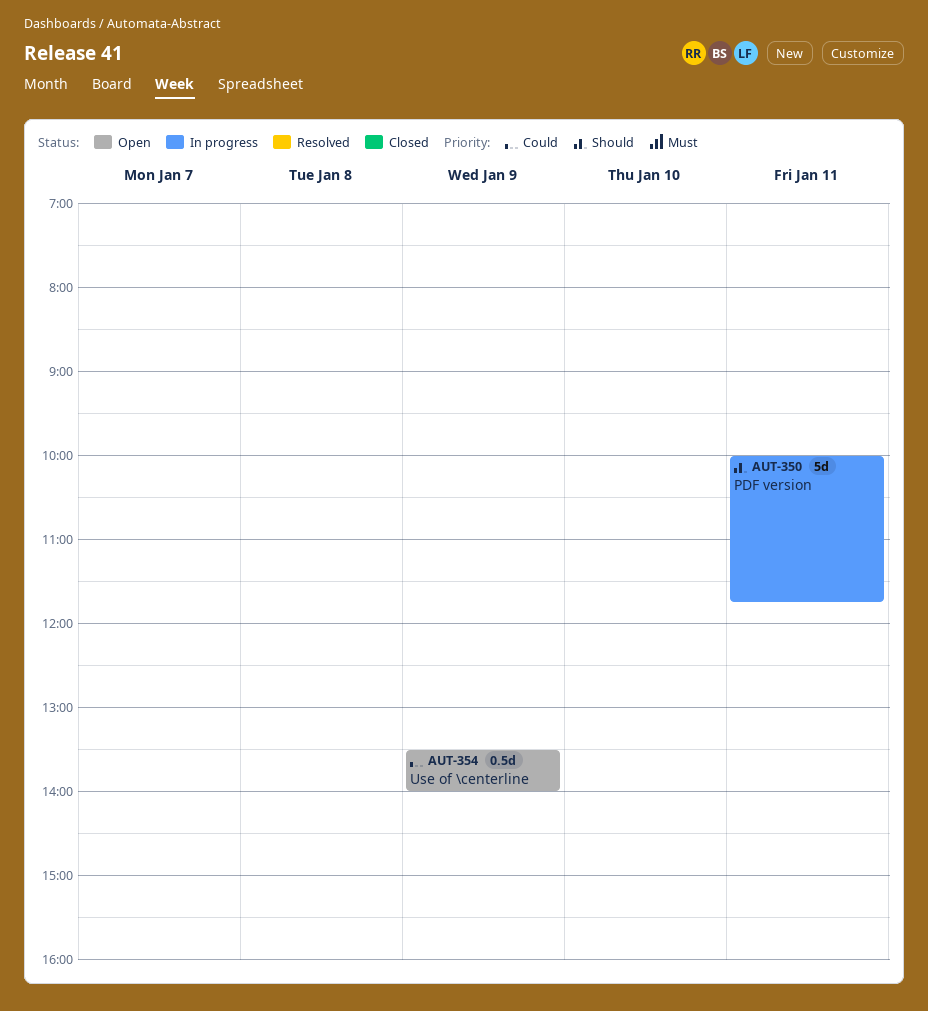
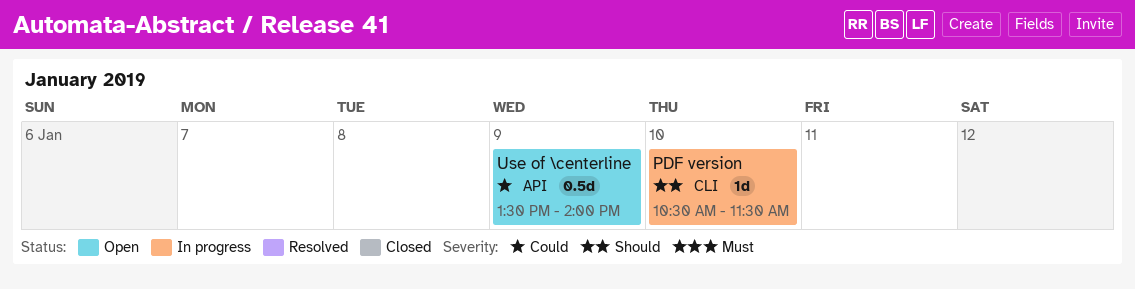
PDF version, estimate: 5d -> 1d
PDF version, day: Jan 11 -> Jan 10
PDF version, begins: 10:00 -> 10:30
PDF version, ends: 11:45 -> 11:30

